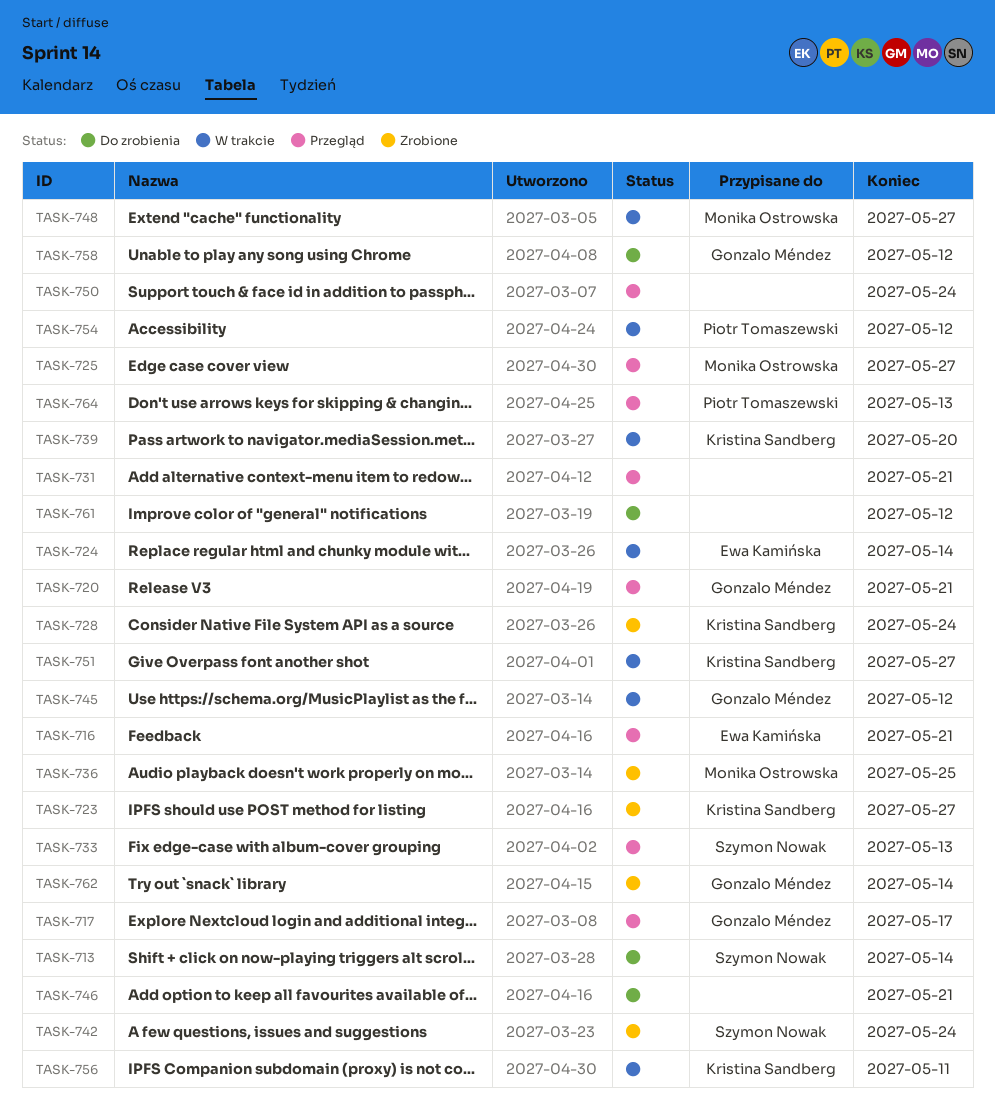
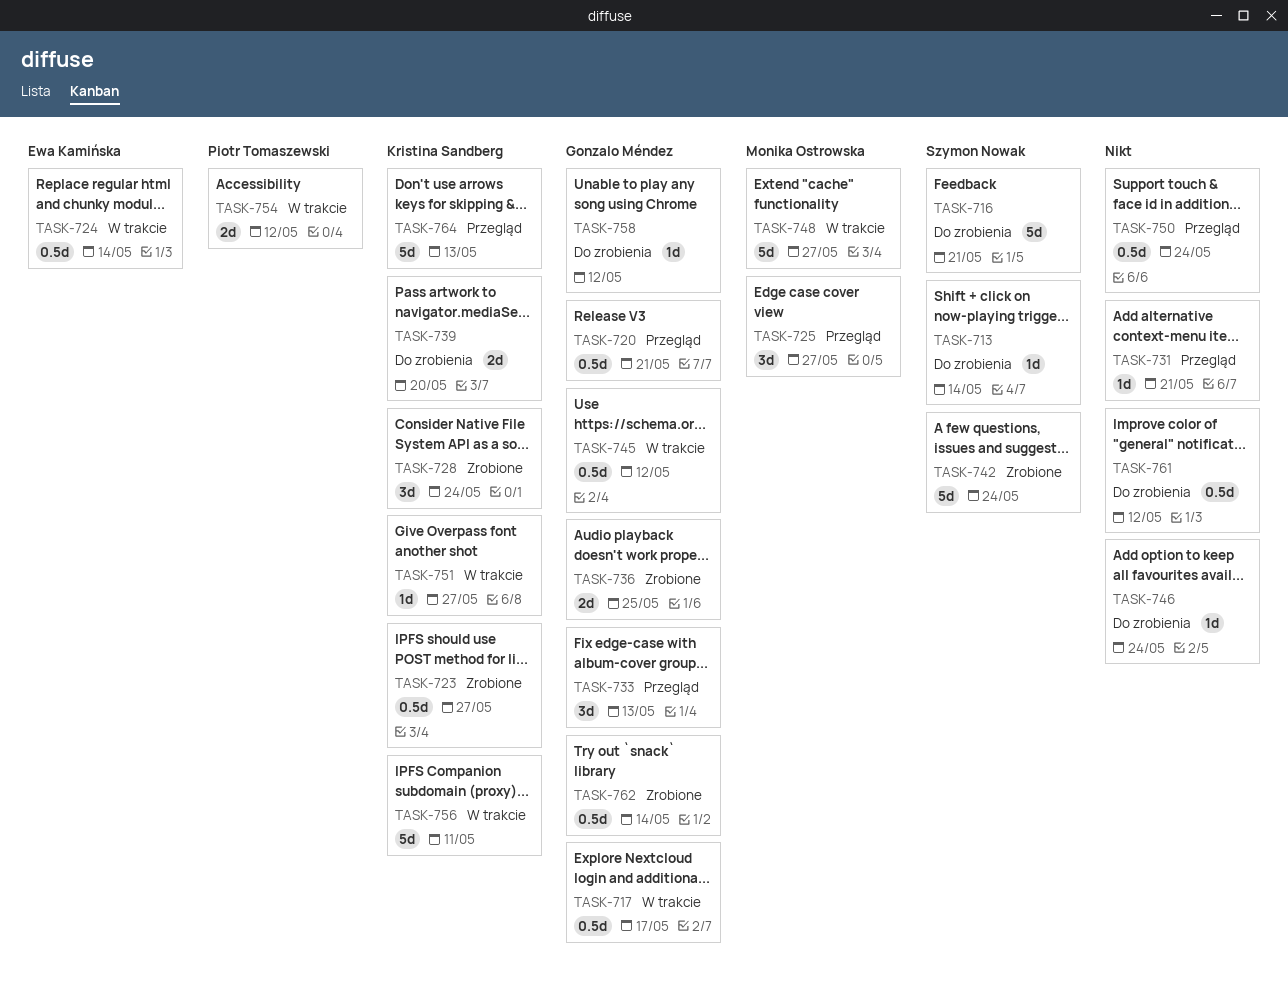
TASK-716, status: Przegląd -> Do zrobienia
TASK-716, owner: Ewa Kamińska -> Szymon Nowak
TASK-717, status: Przegląd -> W trakcie
TASK-733, owner: Szymon Nowak -> Gonzalo Méndez
TASK-736, owner: Monika Ostrowska -> Gonzalo Méndez
TASK-739, status: W trakcie -> Do zrobienia
TASK-746, due: May 21 -> May 24
TASK-764, owner: Piotr Tomaszewski -> Kristina Sandberg

